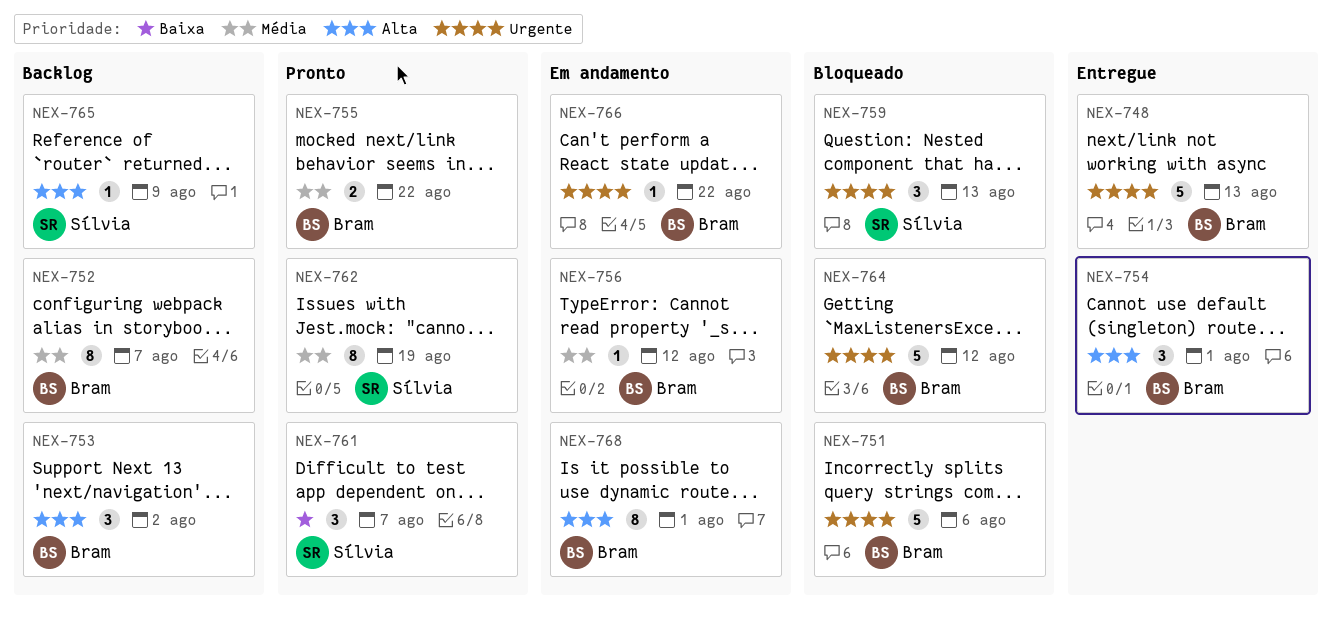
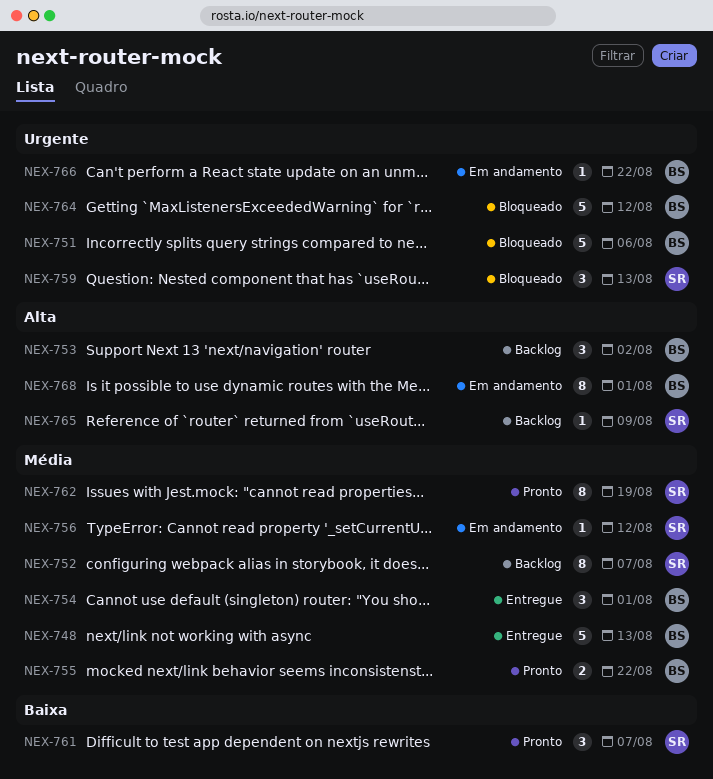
NEX-748, priority: Urgente -> Média
NEX-752, owner: Bram -> Sílvia
NEX-754, priority: Alta -> Média
NEX-756, owner: Bram -> Sílvia

